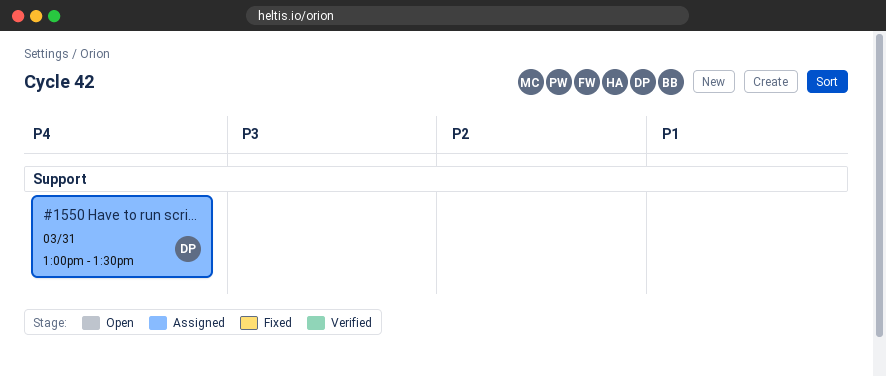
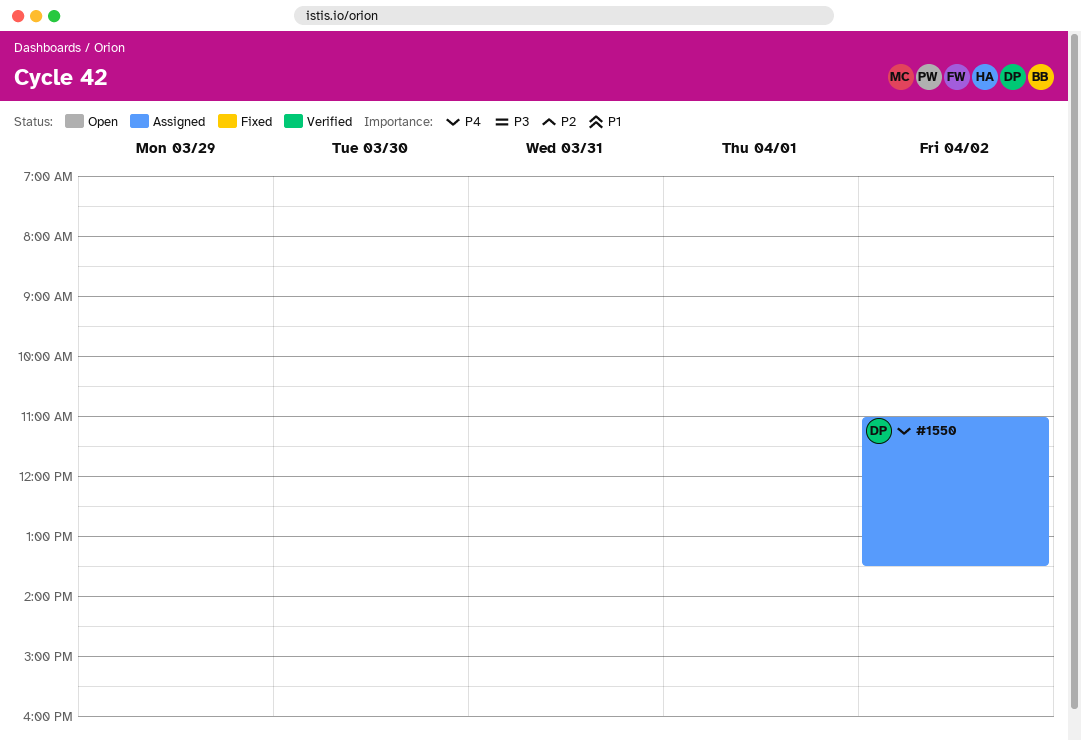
#1550, day: Mar 31 -> Apr 2
#1550, begins: 13:00 -> 11:00

